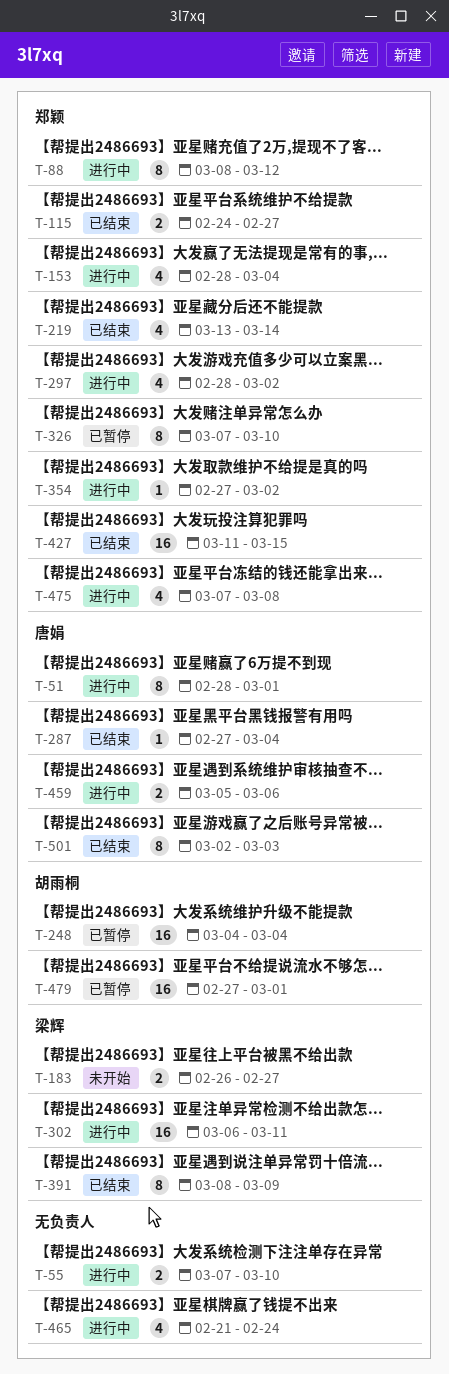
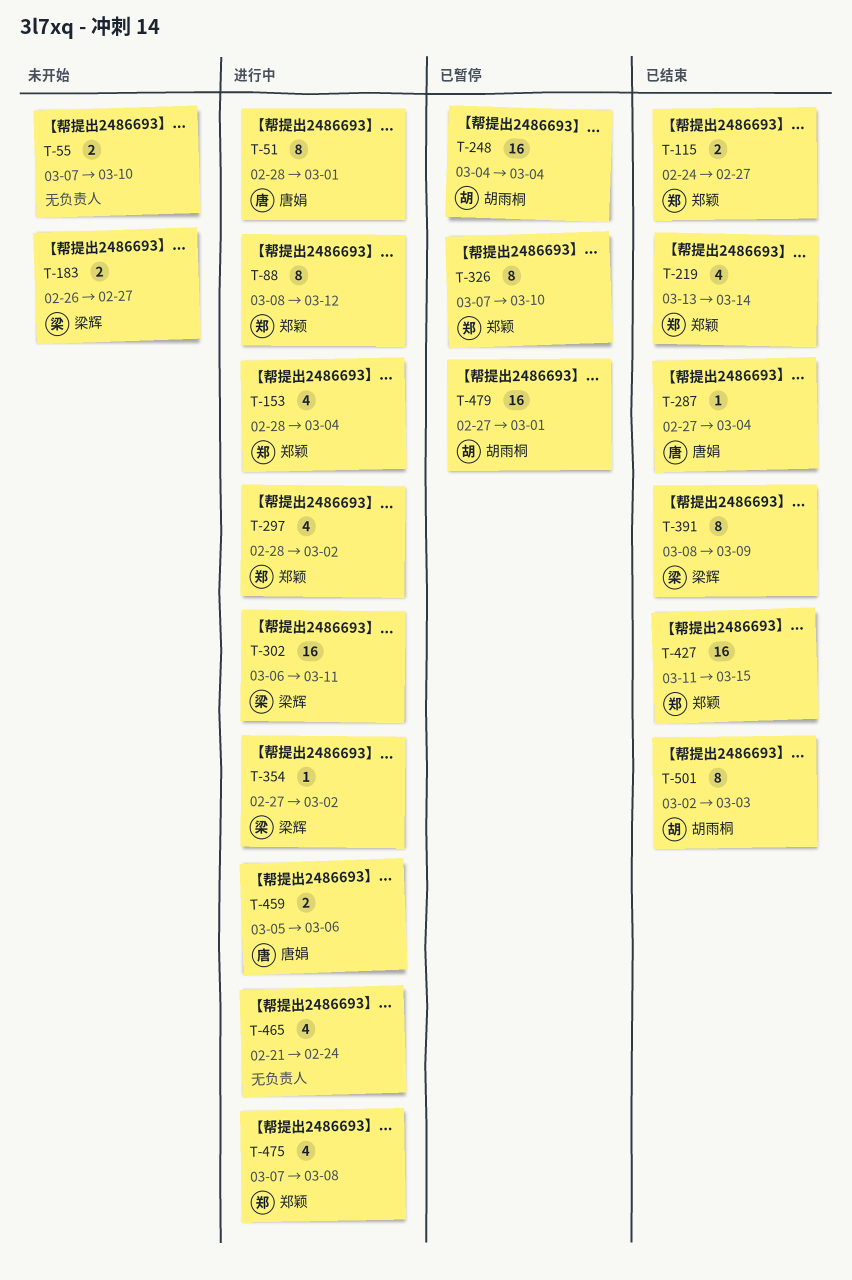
T-55, status: 进行中 -> 未开始
T-354, owner: 郑颖 -> 梁辉
T-501, owner: 唐娟 -> 胡雨桐

